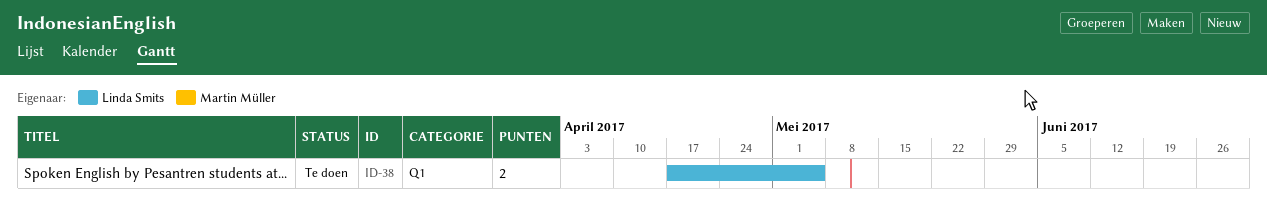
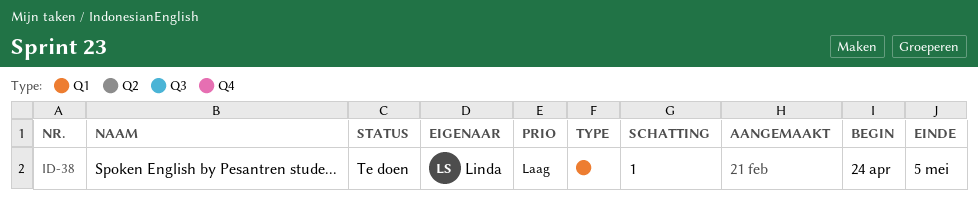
ID-38, estimate: 2 -> 1
ID-38, start: Apr 17 -> Apr 24

